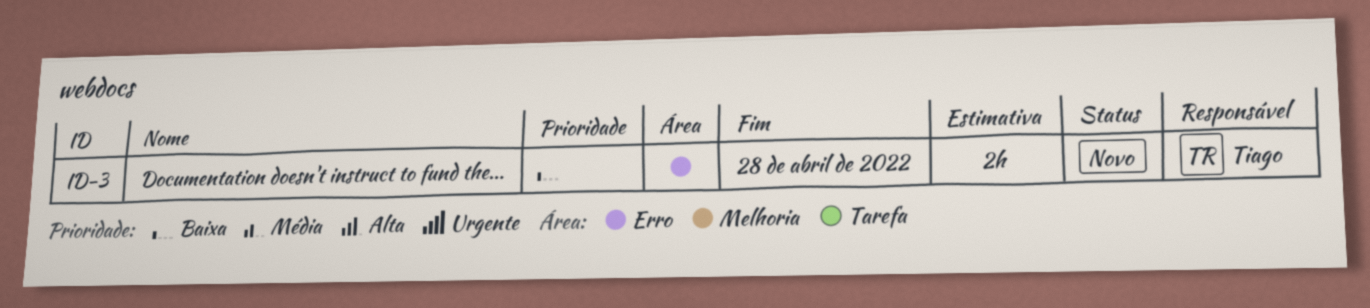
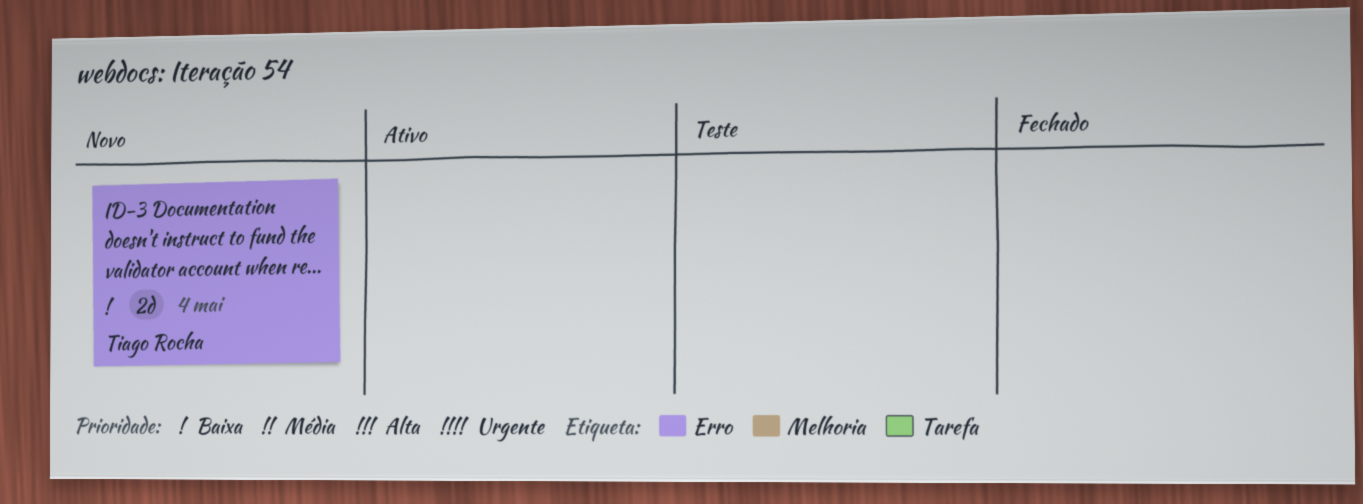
ID-3, estimate: 2h -> 2d
ID-3, due: Apr 28 -> May 4

